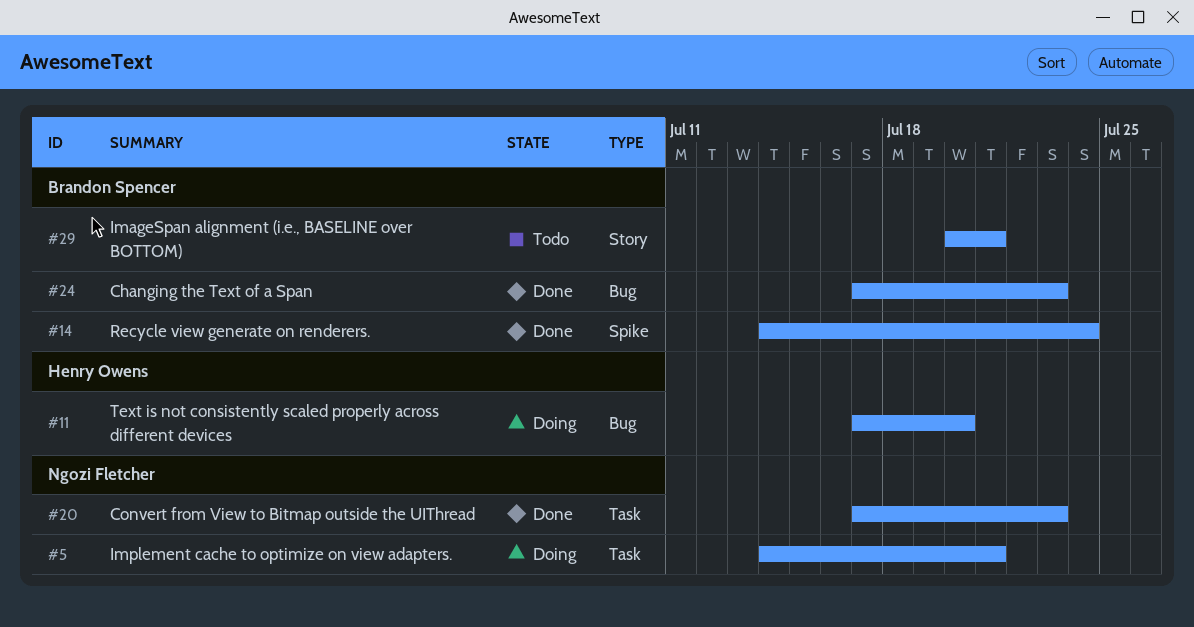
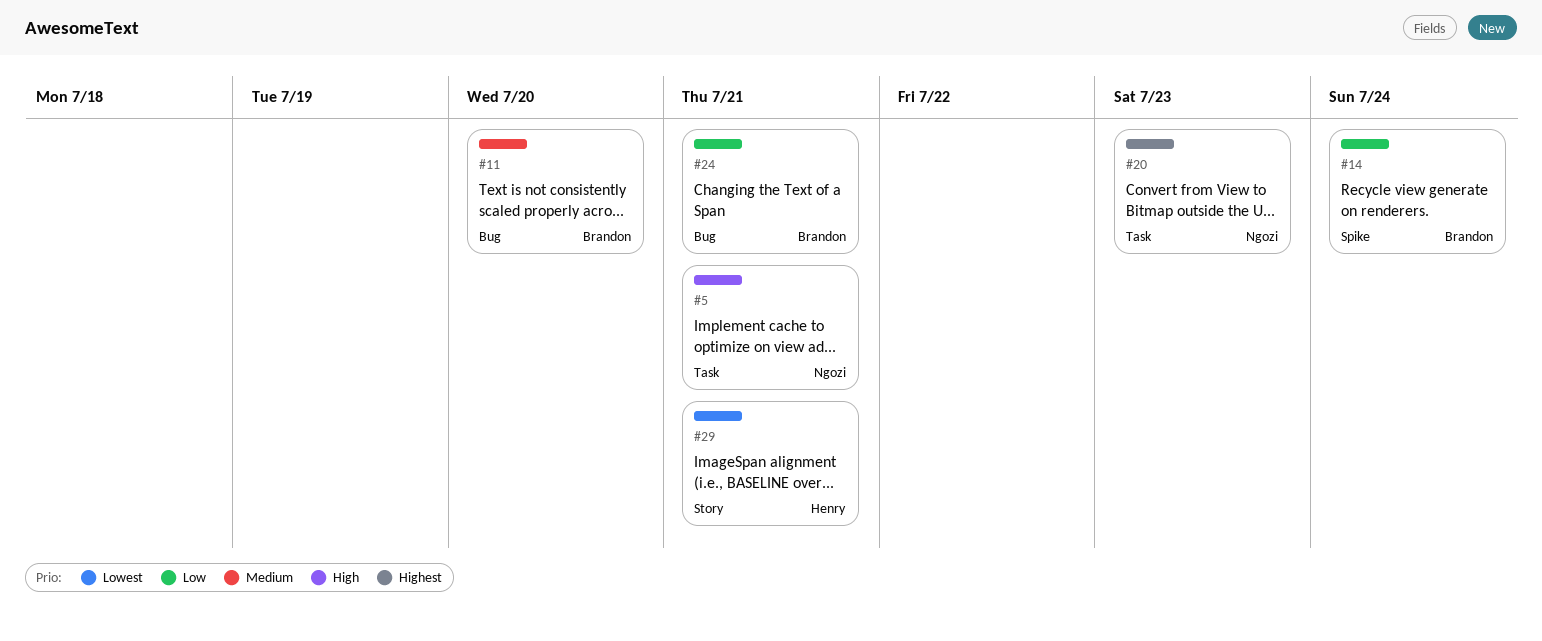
#11, owner: Henry Owens -> Brandon Spencer
#24, due: Jul 23 -> Jul 21
#29, owner: Brandon Spencer -> Henry Owens

